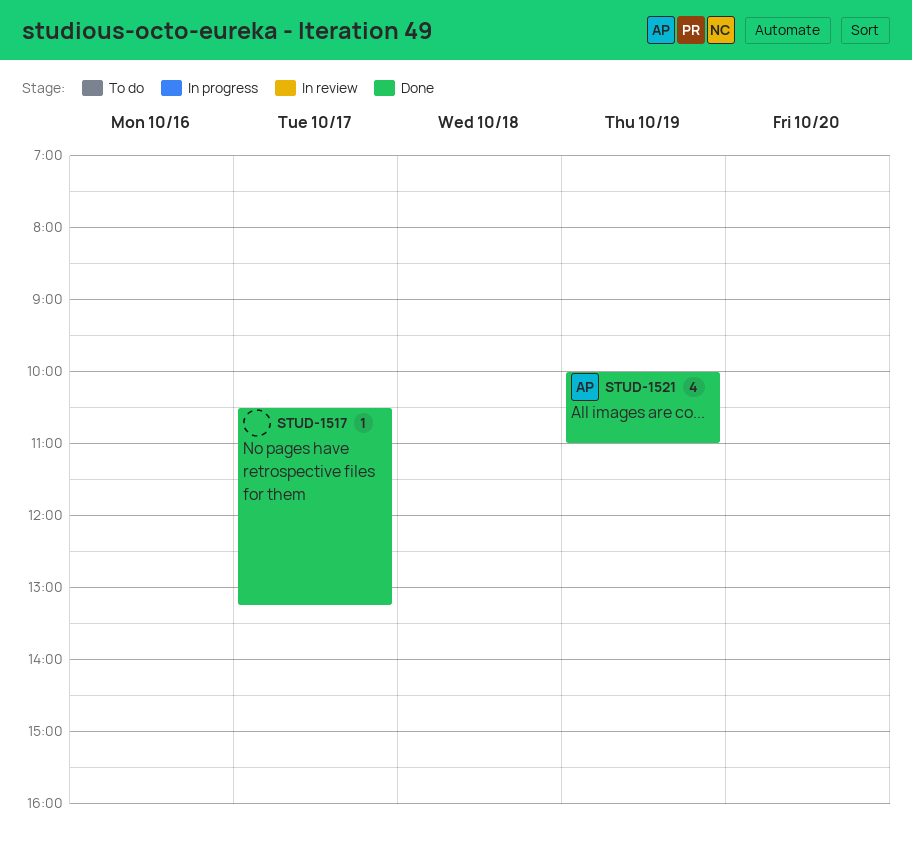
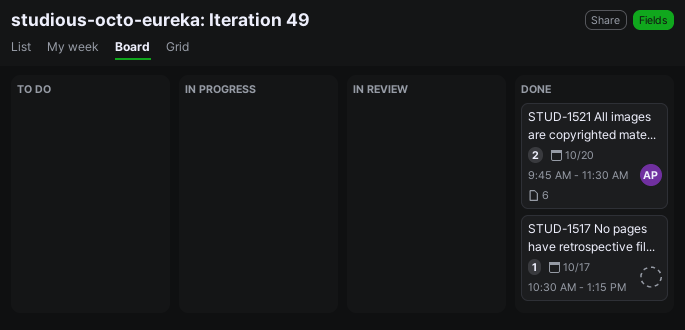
STUD-1521, estimate: 4 -> 2
STUD-1521, day: Oct 19 -> Oct 20
STUD-1521, begins: 10:00 -> 09:45
STUD-1521, ends: 11:00 -> 11:30

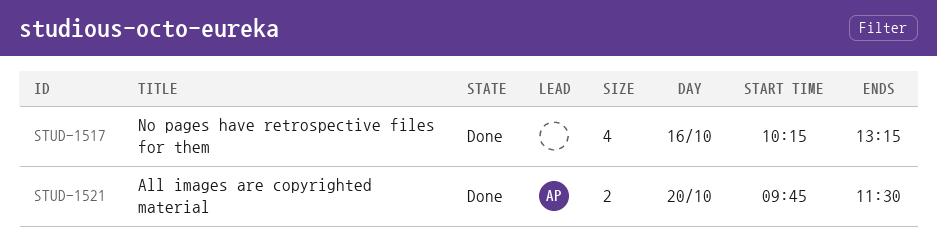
STUD-1517, estimate: 1 -> 4
STUD-1517, day: Oct 17 -> Oct 16
STUD-1517, begins: 10:30 -> 10:15

